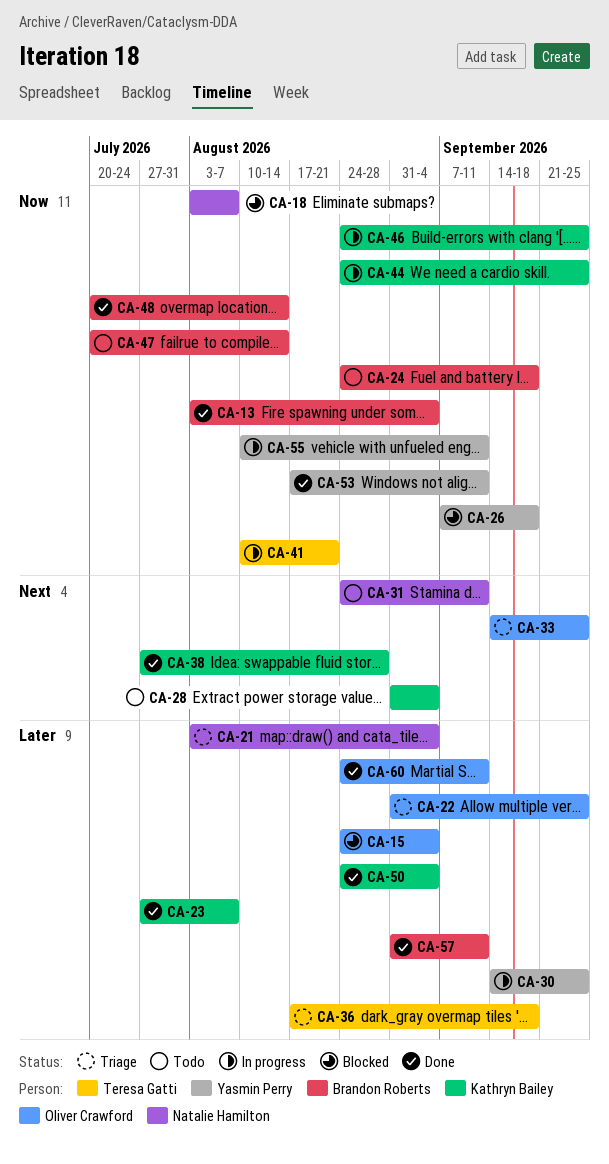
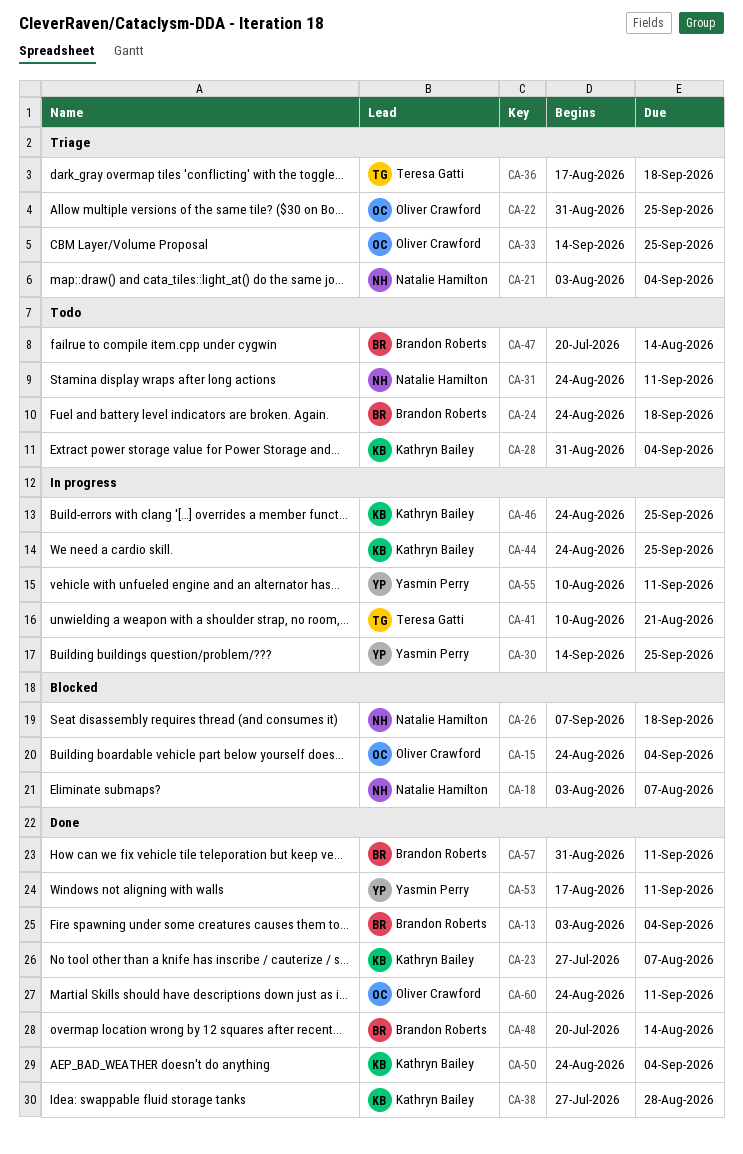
CA-26, owner: Yasmin Perry -> Natalie Hamilton

